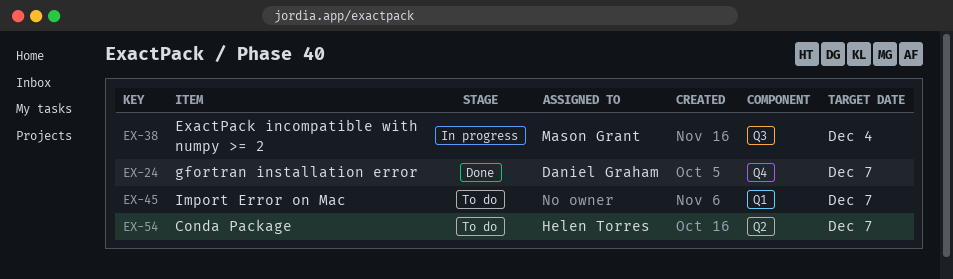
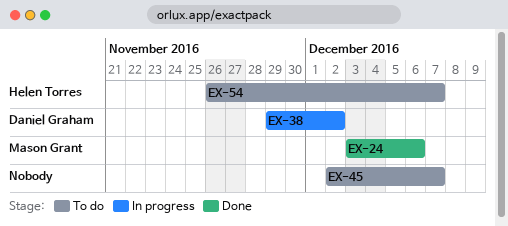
EX-24, owner: Daniel Graham -> Mason Grant
EX-24, due: Dec 7 -> Dec 6
EX-38, owner: Mason Grant -> Daniel Graham
EX-38, due: Dec 4 -> Dec 2

